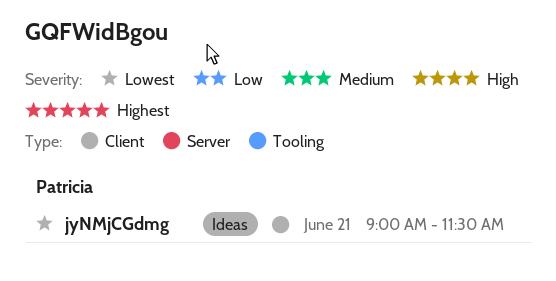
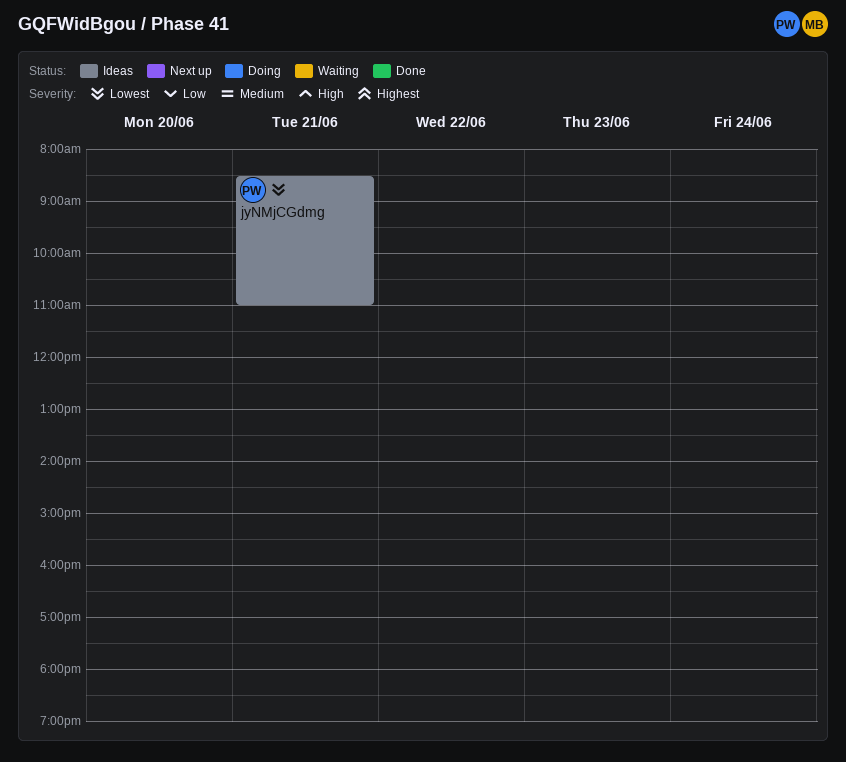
jyNMjCGdmg, begins: 09:00 -> 08:30
jyNMjCGdmg, ends: 11:30 -> 11:00

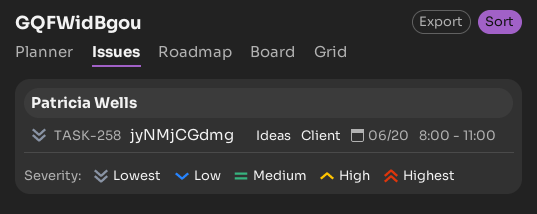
jyNMjCGdmg, day: Jun 21 -> Jun 20
jyNMjCGdmg, begins: 08:30 -> 08:00

